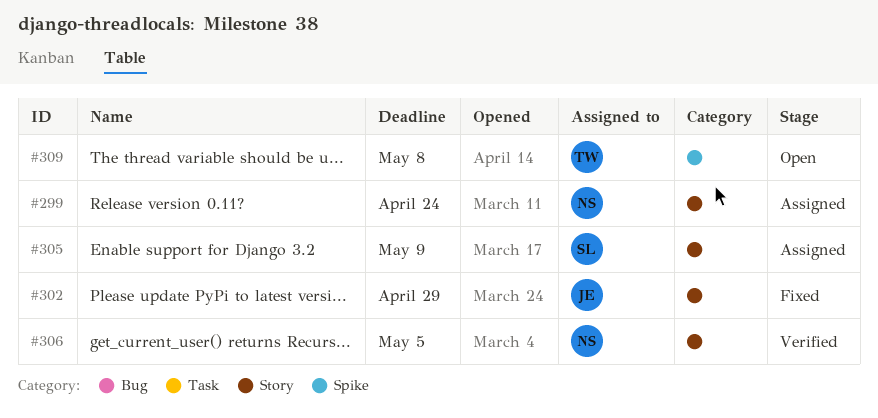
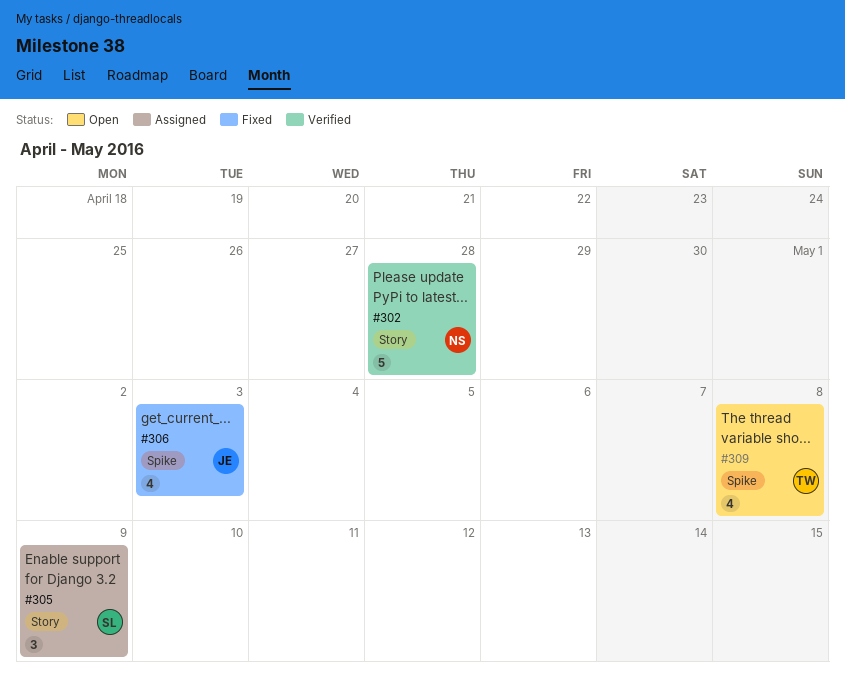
#299: present -> none
#302, status: Fixed -> Verified
#302, owner: JE -> NS
#302, due: Apr 29 -> Apr 28
#306, status: Verified -> Fixed
#306, owner: NS -> JE
#306, label: Story -> Spike
#306, due: May 5 -> May 3

